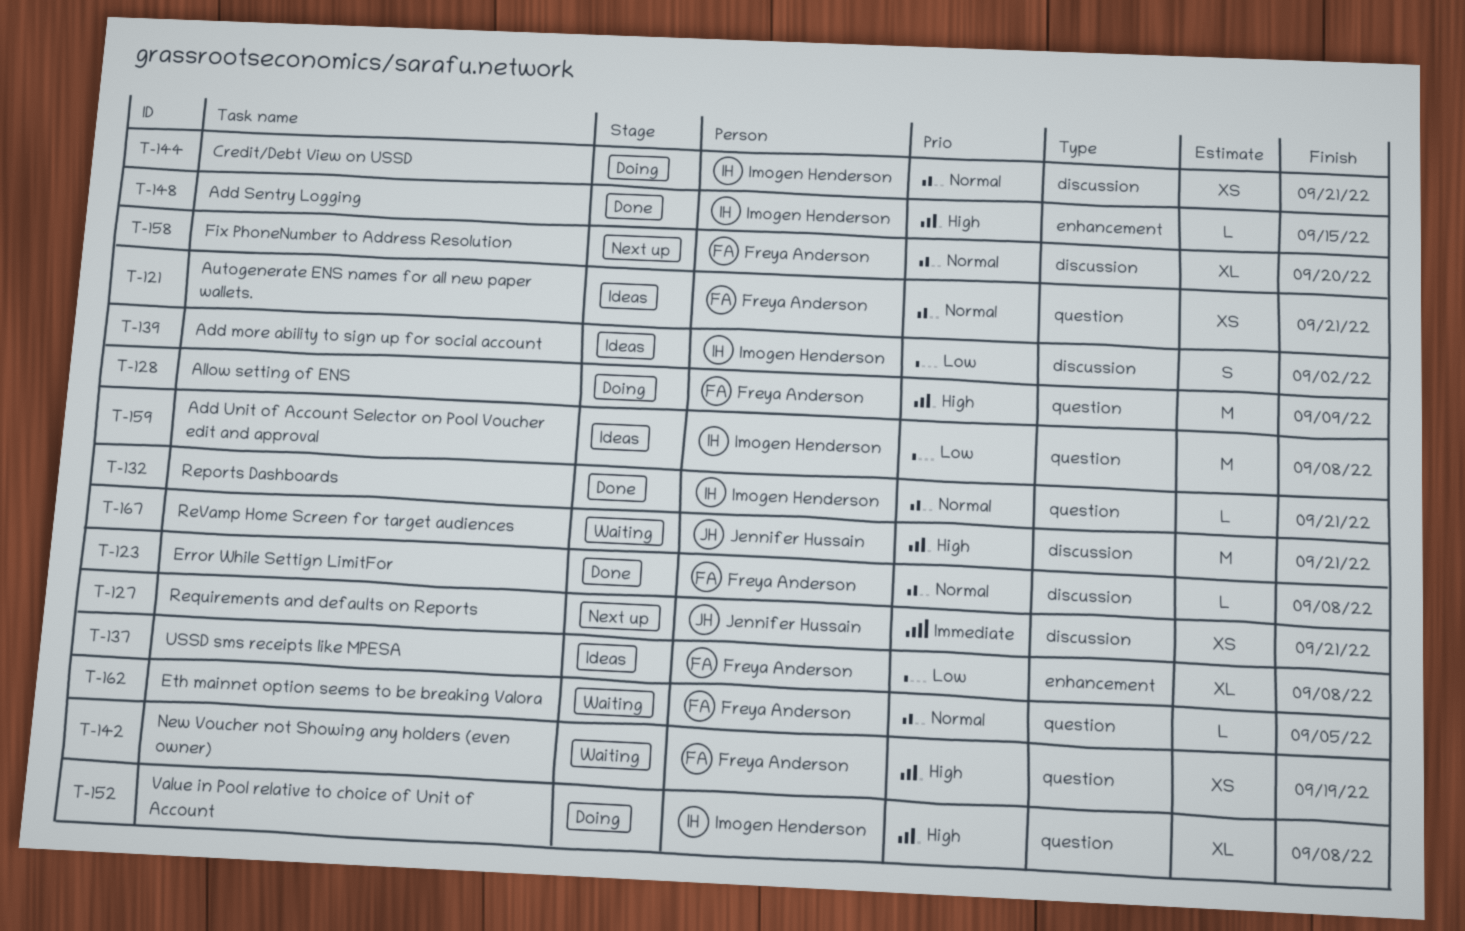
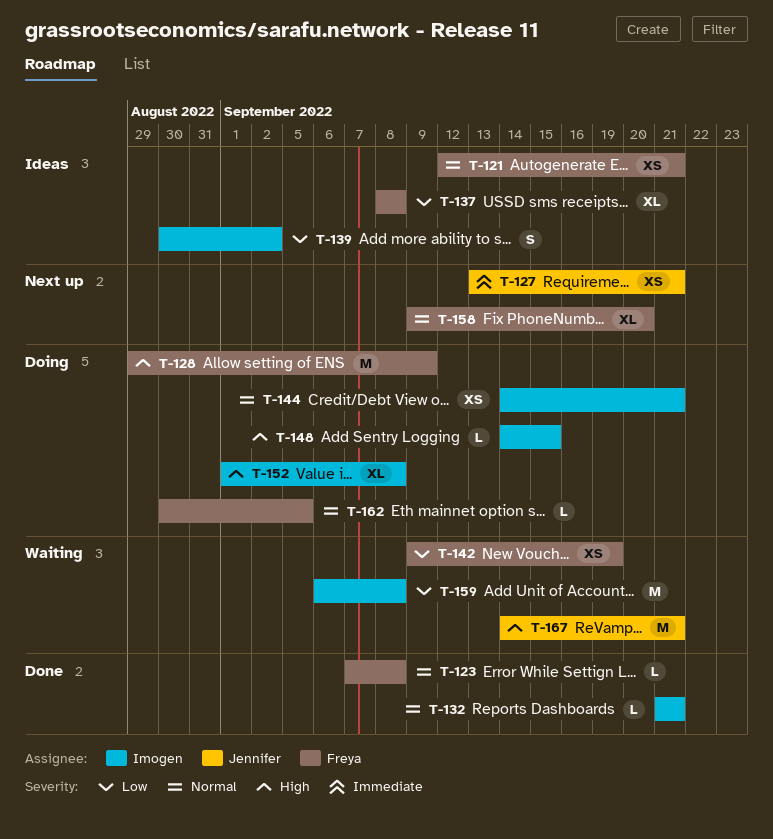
T-142, priority: High -> Low
T-148, status: Done -> Doing
T-159, status: Ideas -> Waiting
T-162, status: Waiting -> Doing

